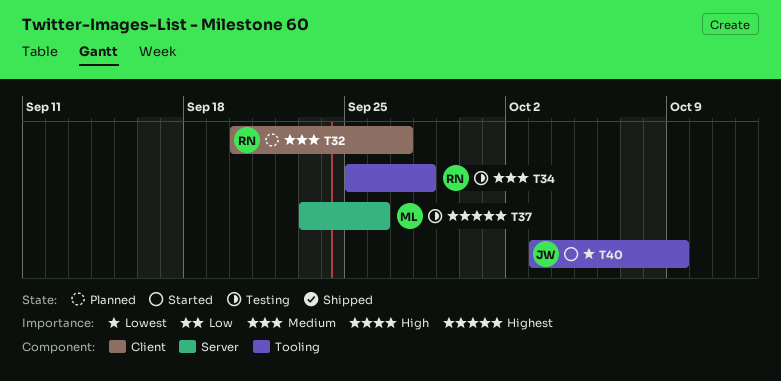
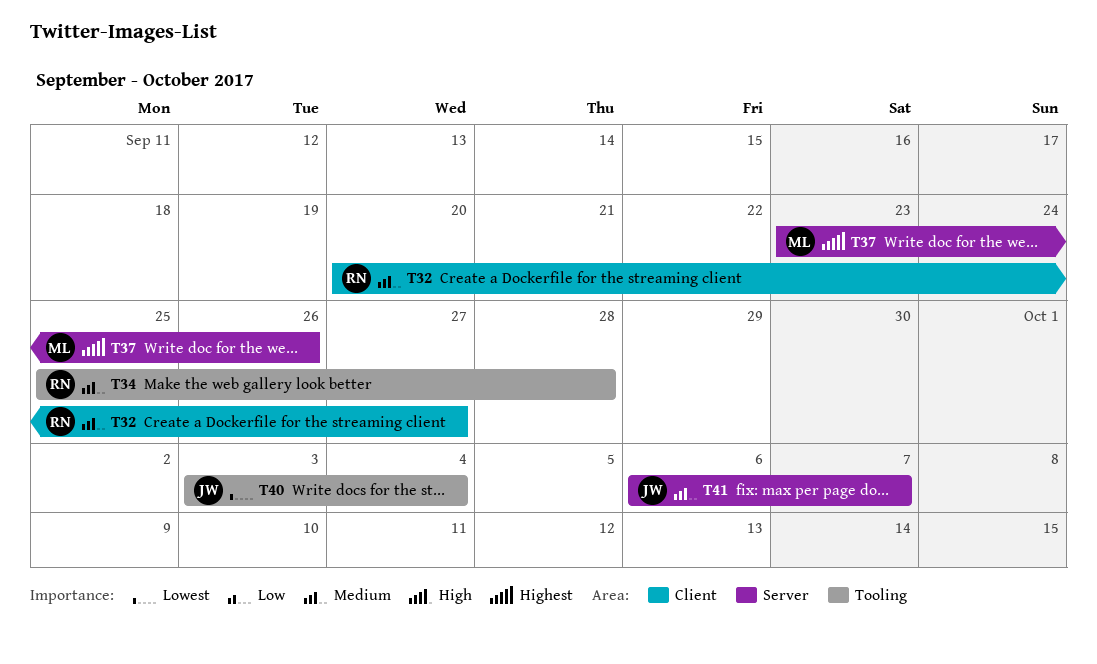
T40, due: Oct 9 -> Oct 4
T41: none -> present

